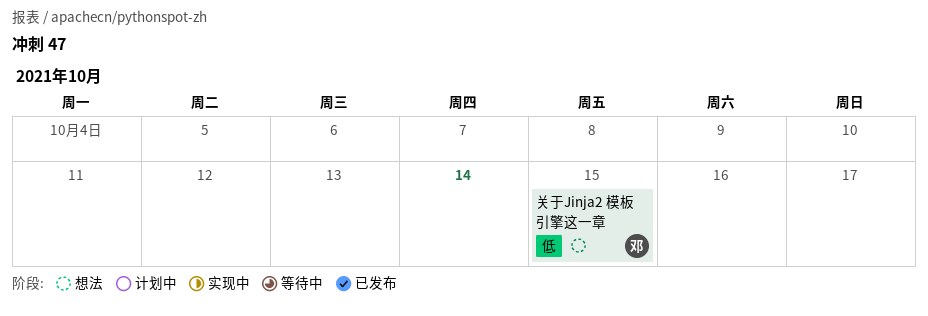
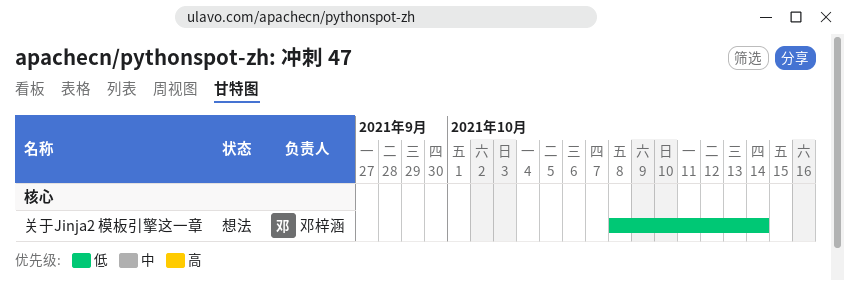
关于Jinja2 模板引擎这一章, due: Oct 15 -> Oct 14

